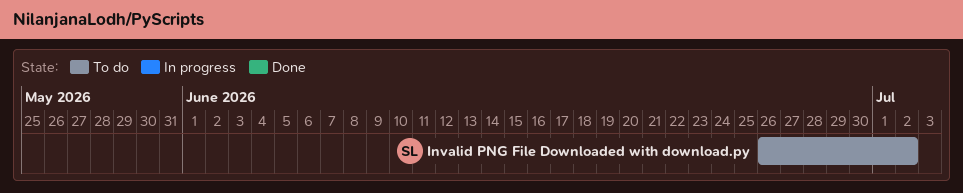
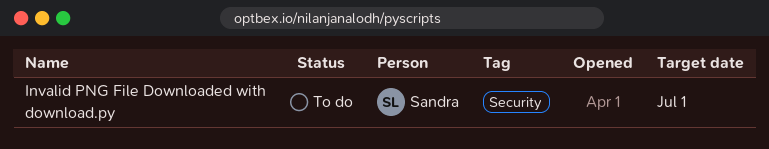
Invalid PNG File Downloaded with download.py, due: Jul 2 -> Jul 1

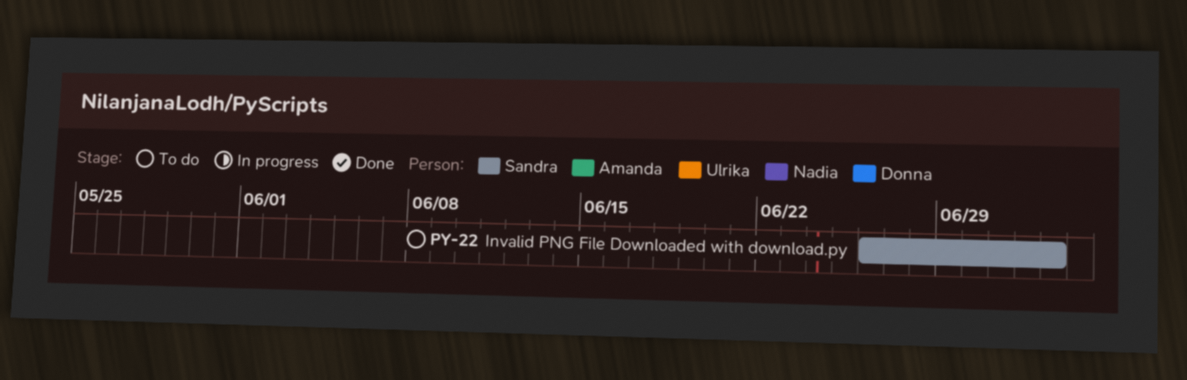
Invalid PNG File Downloaded with download.py, due: Jul 1 -> Jul 3

